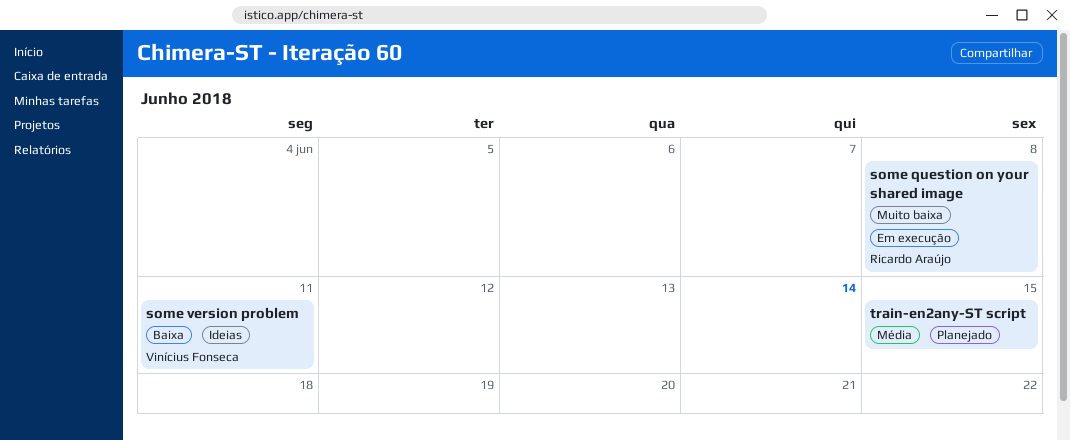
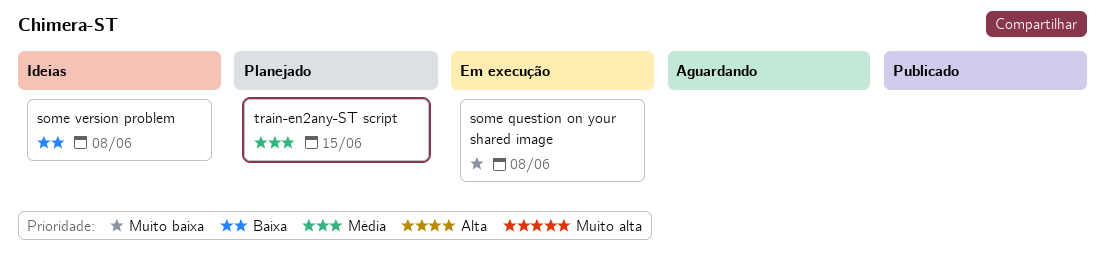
some version problem, due: Jun 11 -> Jun 8

